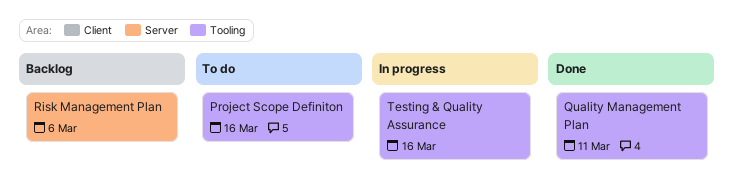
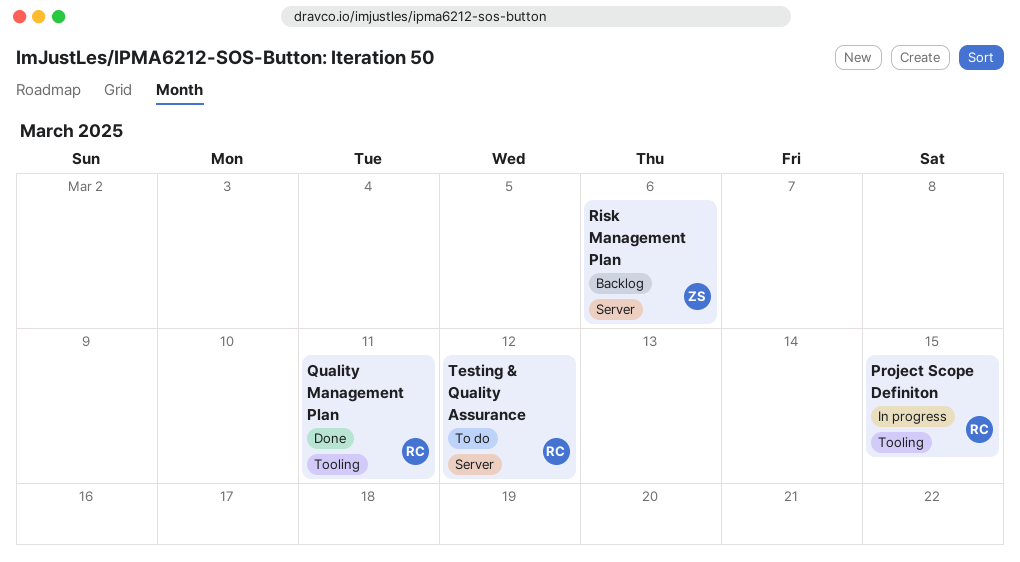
Project Scope Definiton, status: To do -> In progress
Project Scope Definiton, due: Mar 16 -> Mar 15
Testing & Quality Assurance, status: In progress -> To do
Testing & Quality Assurance, label: Tooling -> Server
Testing & Quality Assurance, due: Mar 16 -> Mar 12

